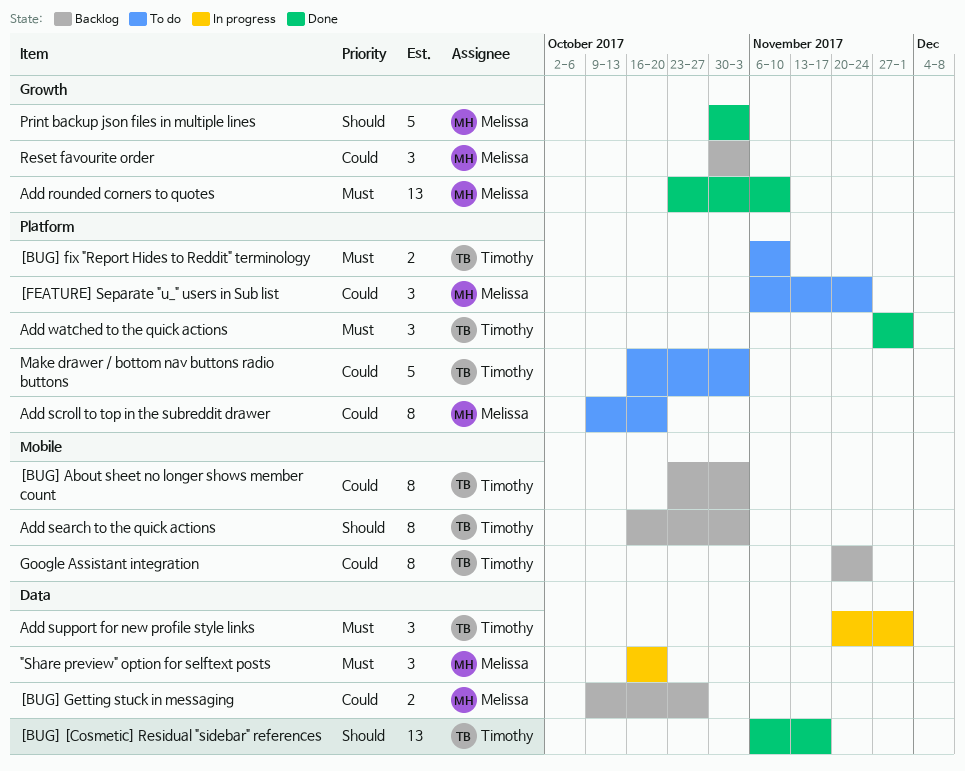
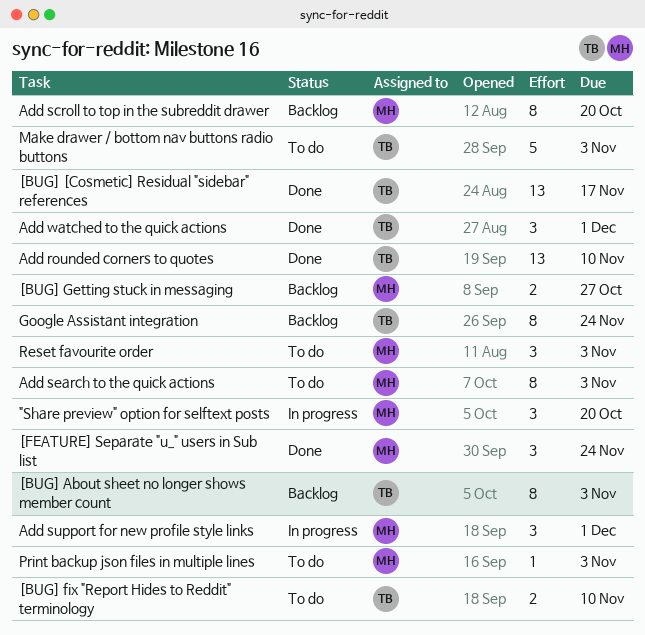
[FEATURE] Separate "u_" users in Sub list, status: To do -> Done
Add rounded corners to quotes, owner: Melissa -> Timothy
Add scroll to top in the subreddit drawer, status: To do -> Backlog
Add search to the quick actions, status: Backlog -> To do
Add search to the quick actions, owner: Timothy -> Melissa
Add support for new profile style links, owner: Timothy -> Melissa
Print backup json files in multiple lines, status: Done -> To do
Print backup json files in multiple lines, estimate: 5 -> 1
Reset favourite order, status: Backlog -> To do

